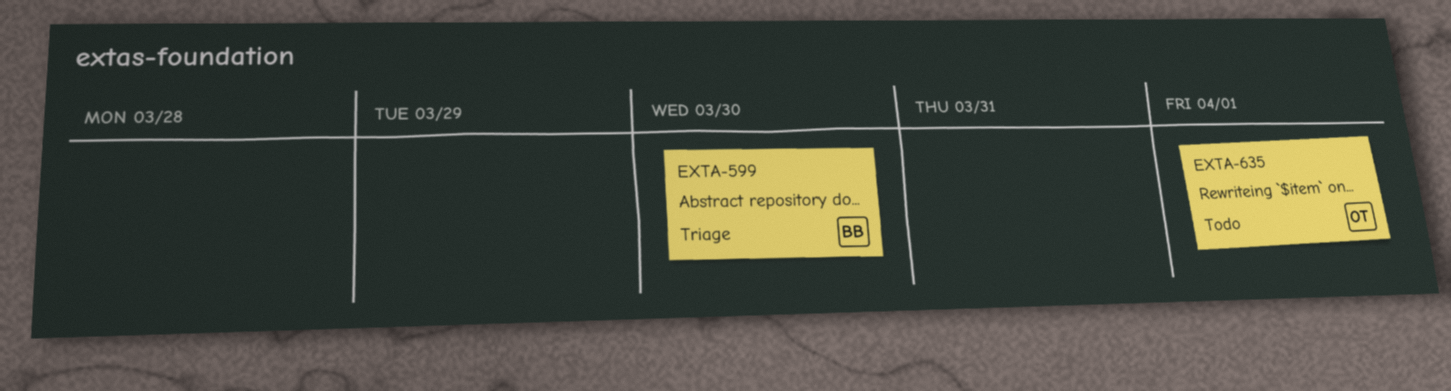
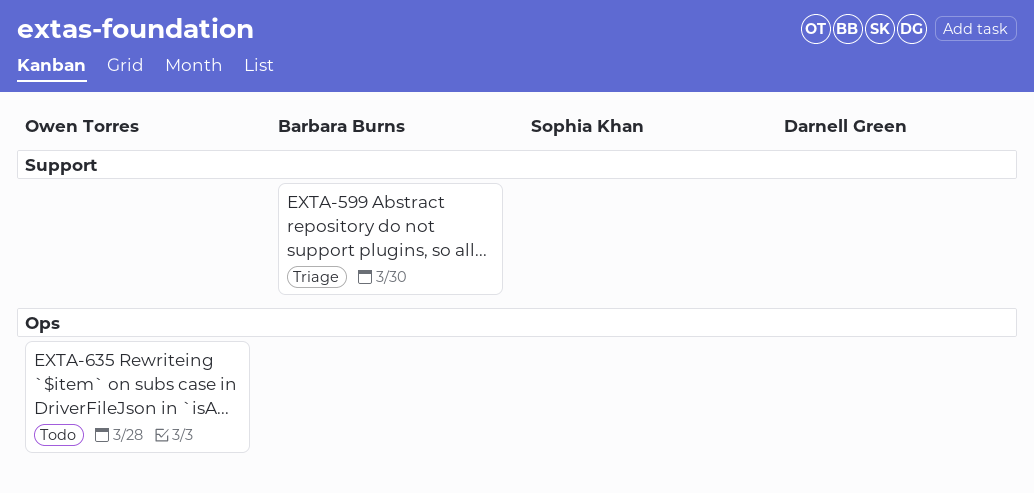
EXTA-635, due: Apr 1 -> Mar 28

